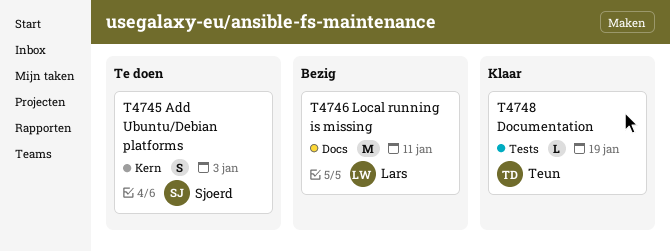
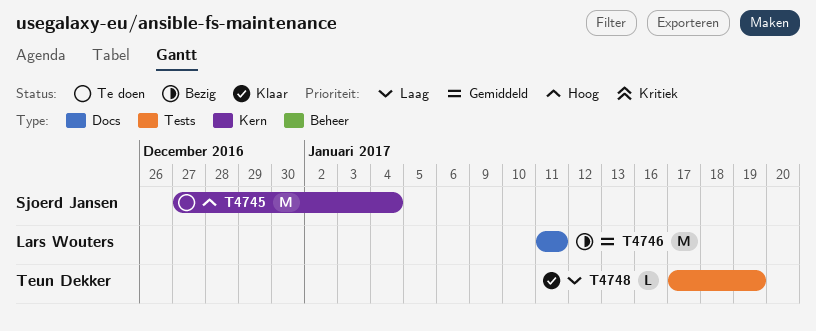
T4745, estimate: S -> M
T4745, due: Jan 3 -> Jan 4

